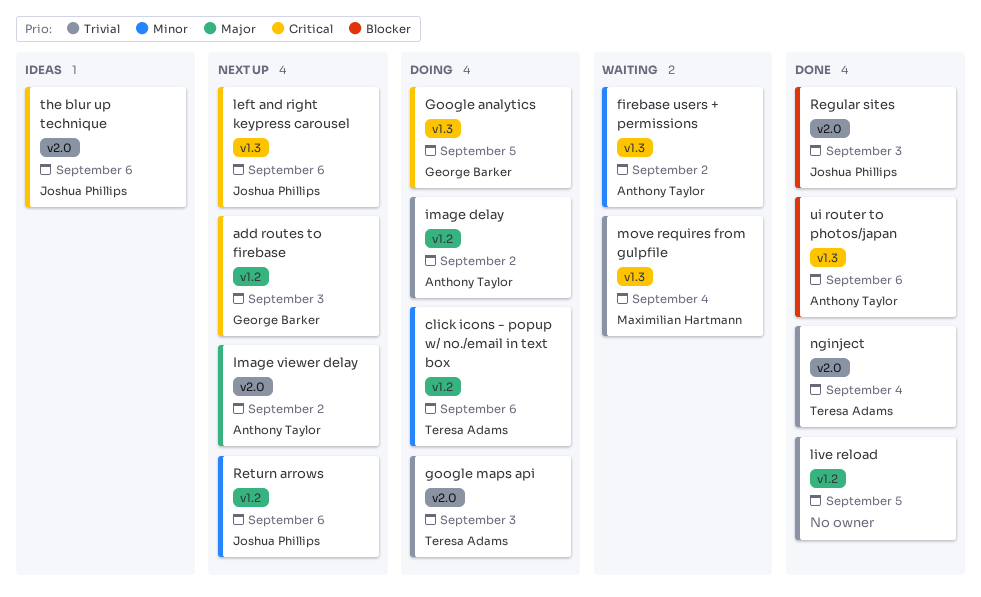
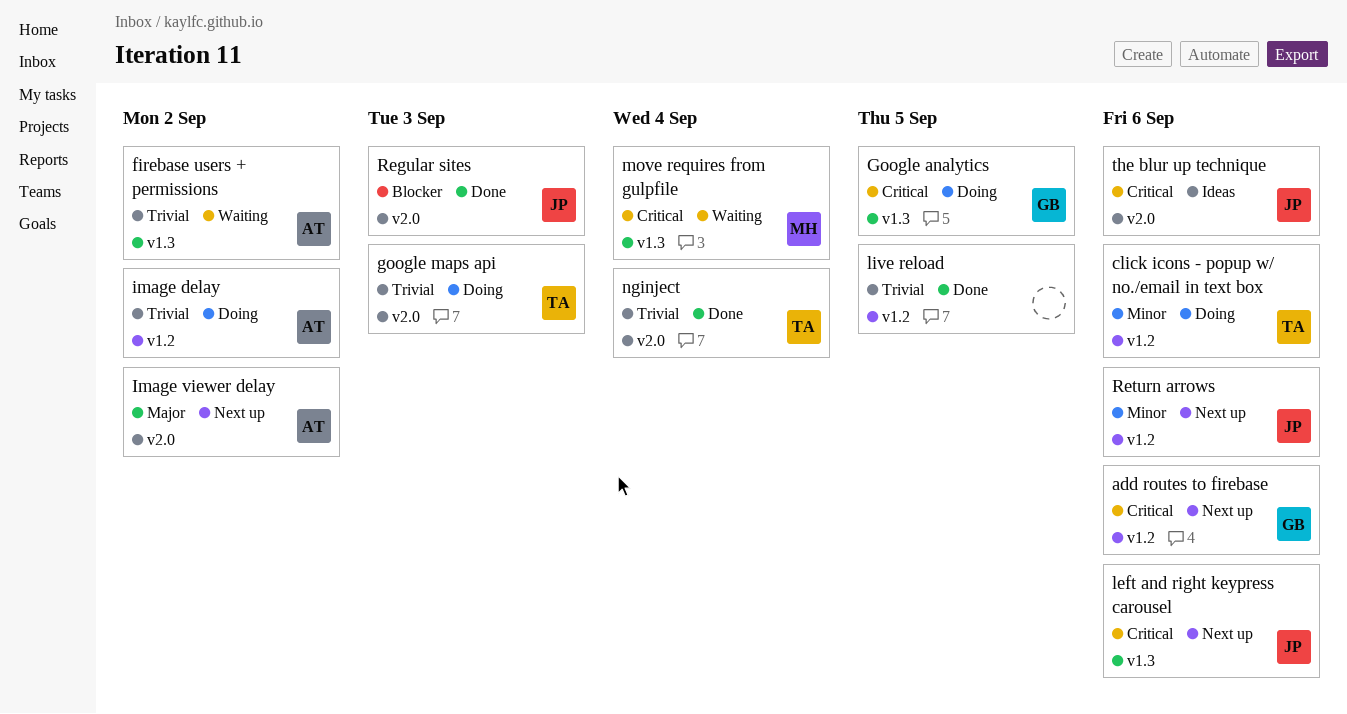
add routes to firebase, due: Sep 3 -> Sep 6
firebase users + permissions, priority: Minor -> Trivial
move requires from gulpfile, priority: Trivial -> Critical
ui router to photos/japan: present -> none

